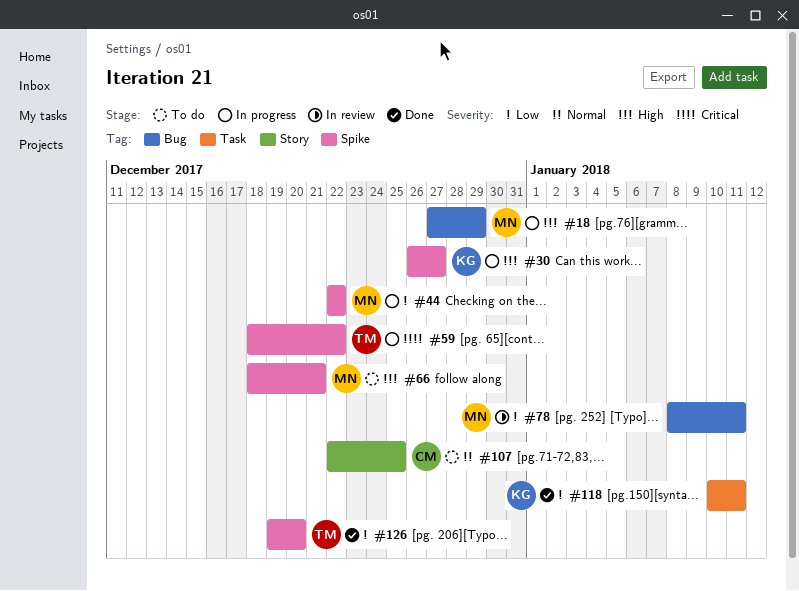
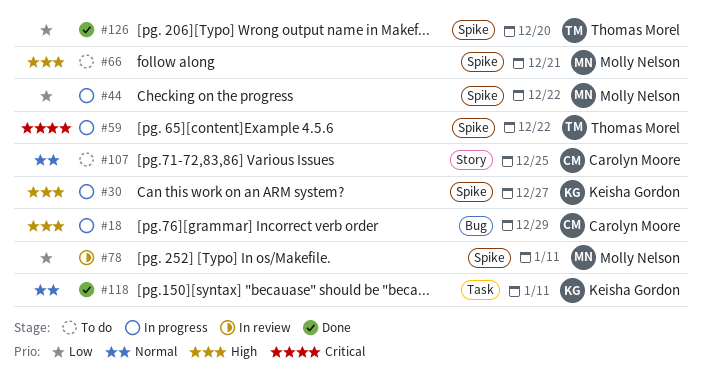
#18, owner: Molly Nelson -> Carolyn Moore
#78, label: Bug -> Spike
#118, priority: Low -> Normal

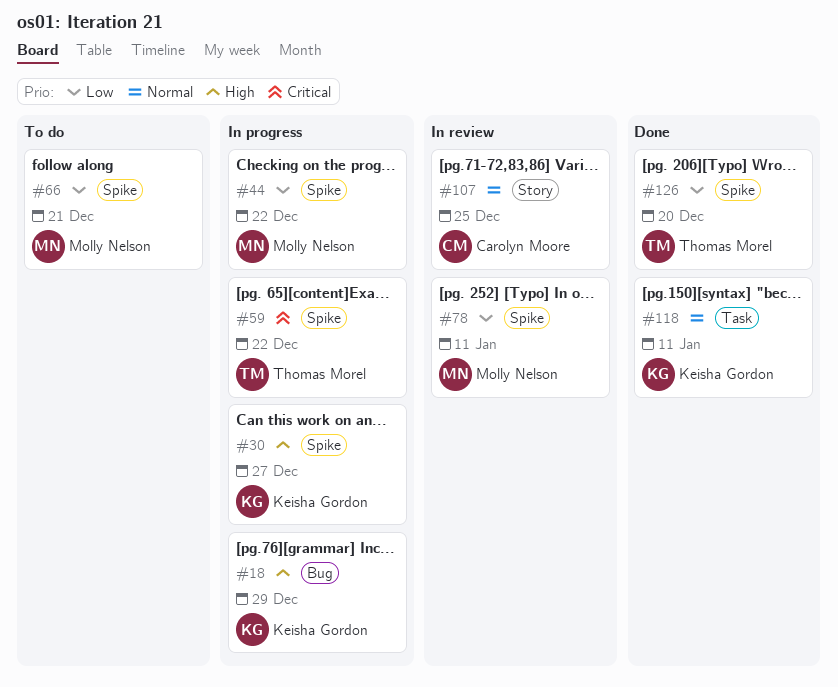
#18, owner: Carolyn Moore -> Keisha Gordon
#66, priority: High -> Low
#107, status: To do -> In review

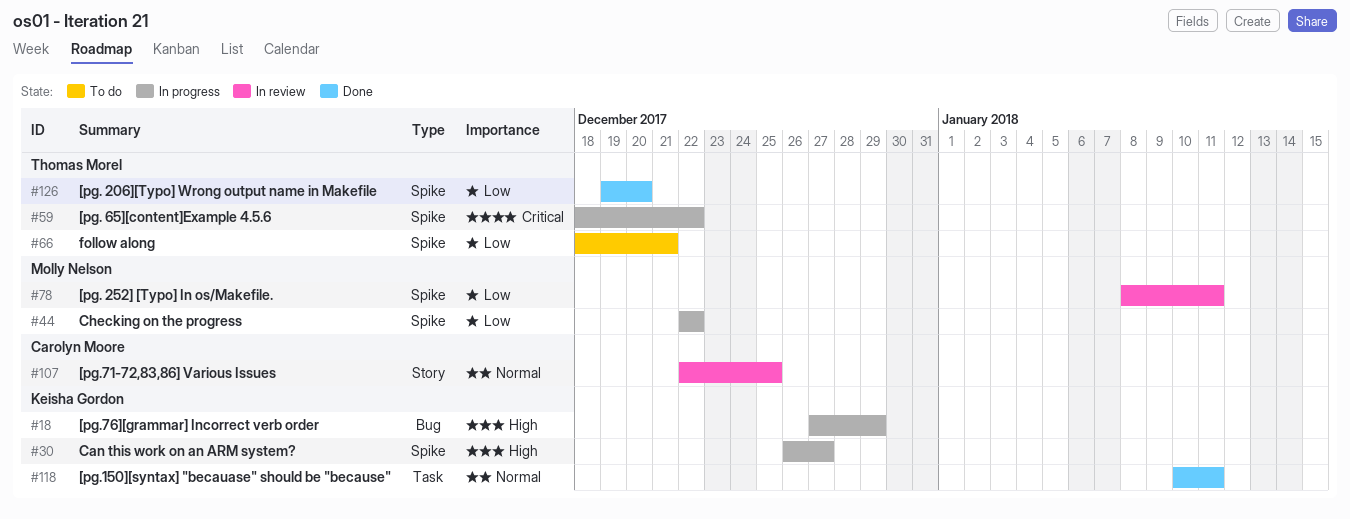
#66, owner: Molly Nelson -> Thomas Morel

